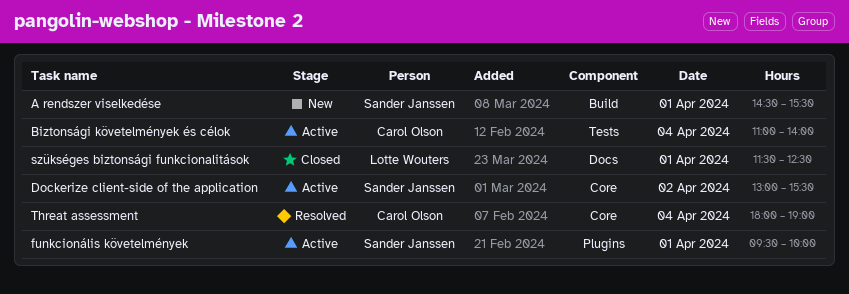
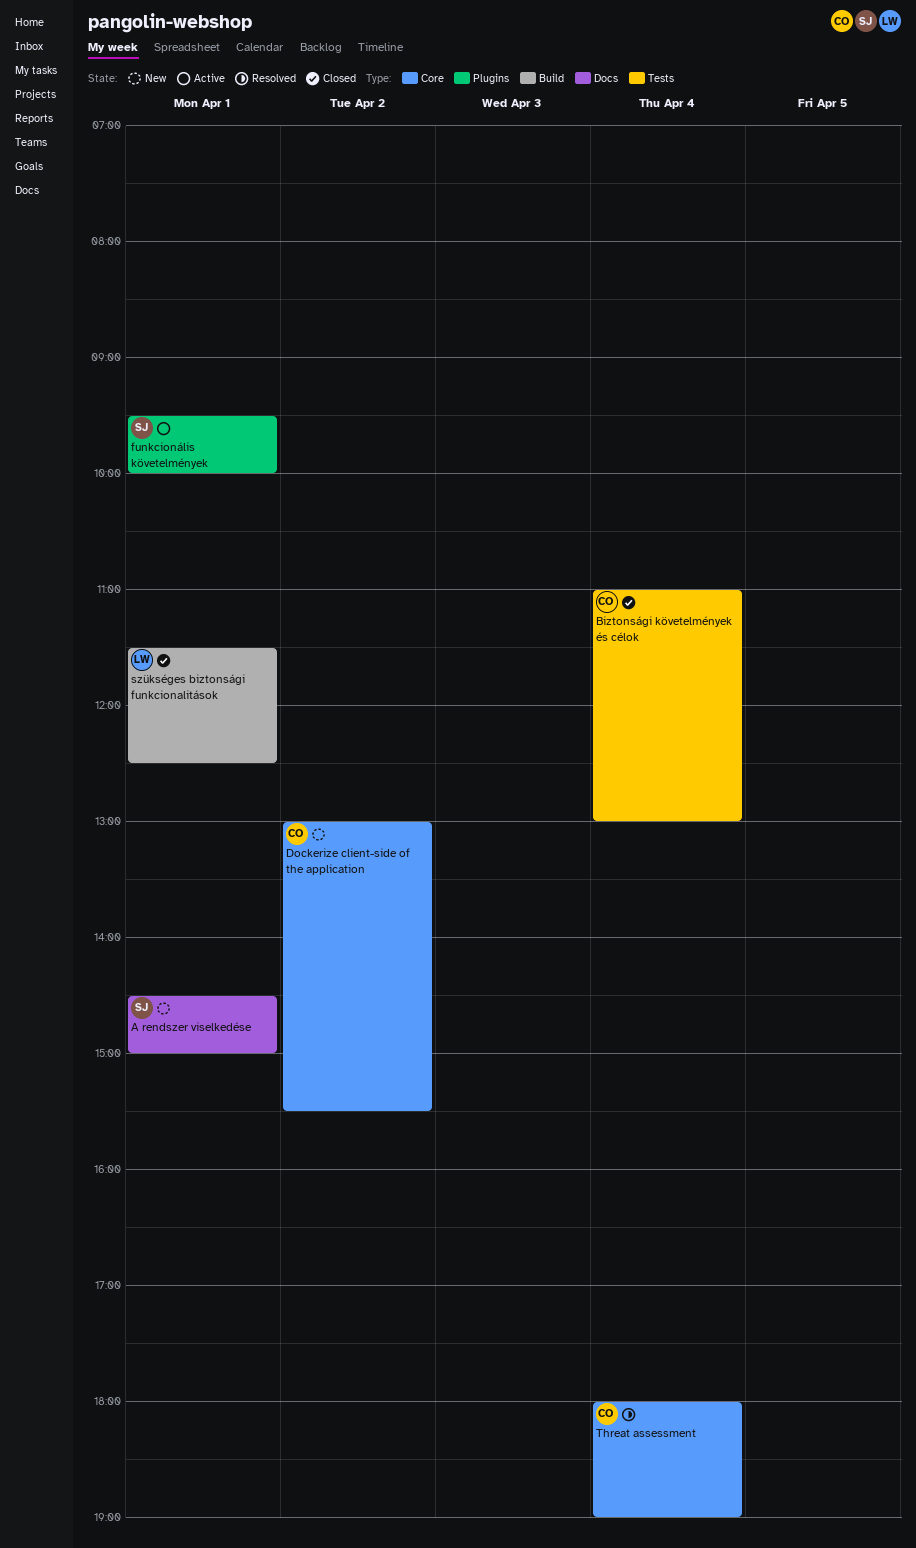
A rendszer viselkedése, label: Build -> Docs
A rendszer viselkedése, ends: 15:30 -> 15:00
Biztonsági követelmények és célok, status: Active -> Closed
Biztonsági követelmények és célok, ends: 14:00 -> 13:00
Dockerize client-side of the application, status: Active -> New
Dockerize client-side of the application, owner: Sander Janssen -> Carol Olson
szükséges biztonsági funkcionalitások, label: Docs -> Build

